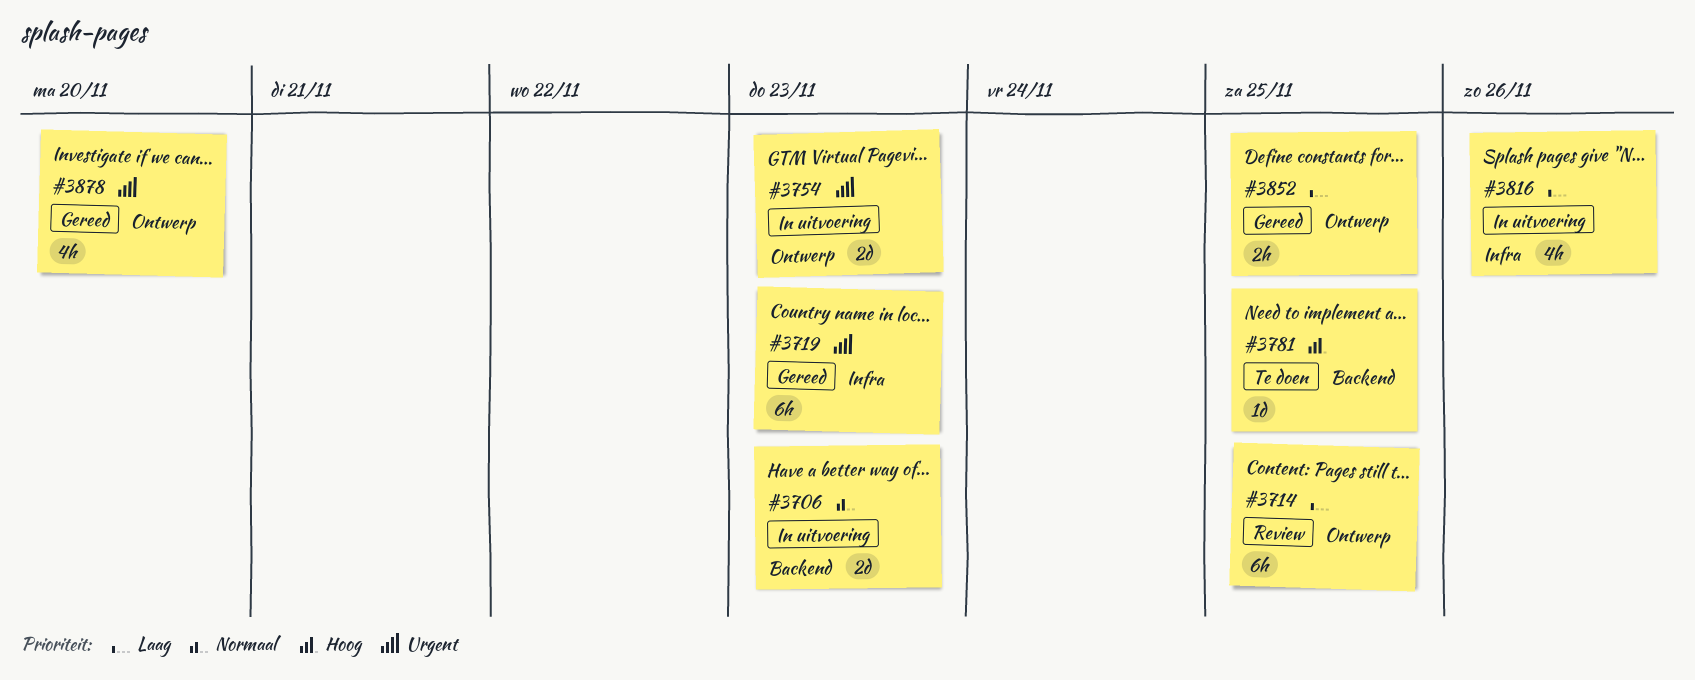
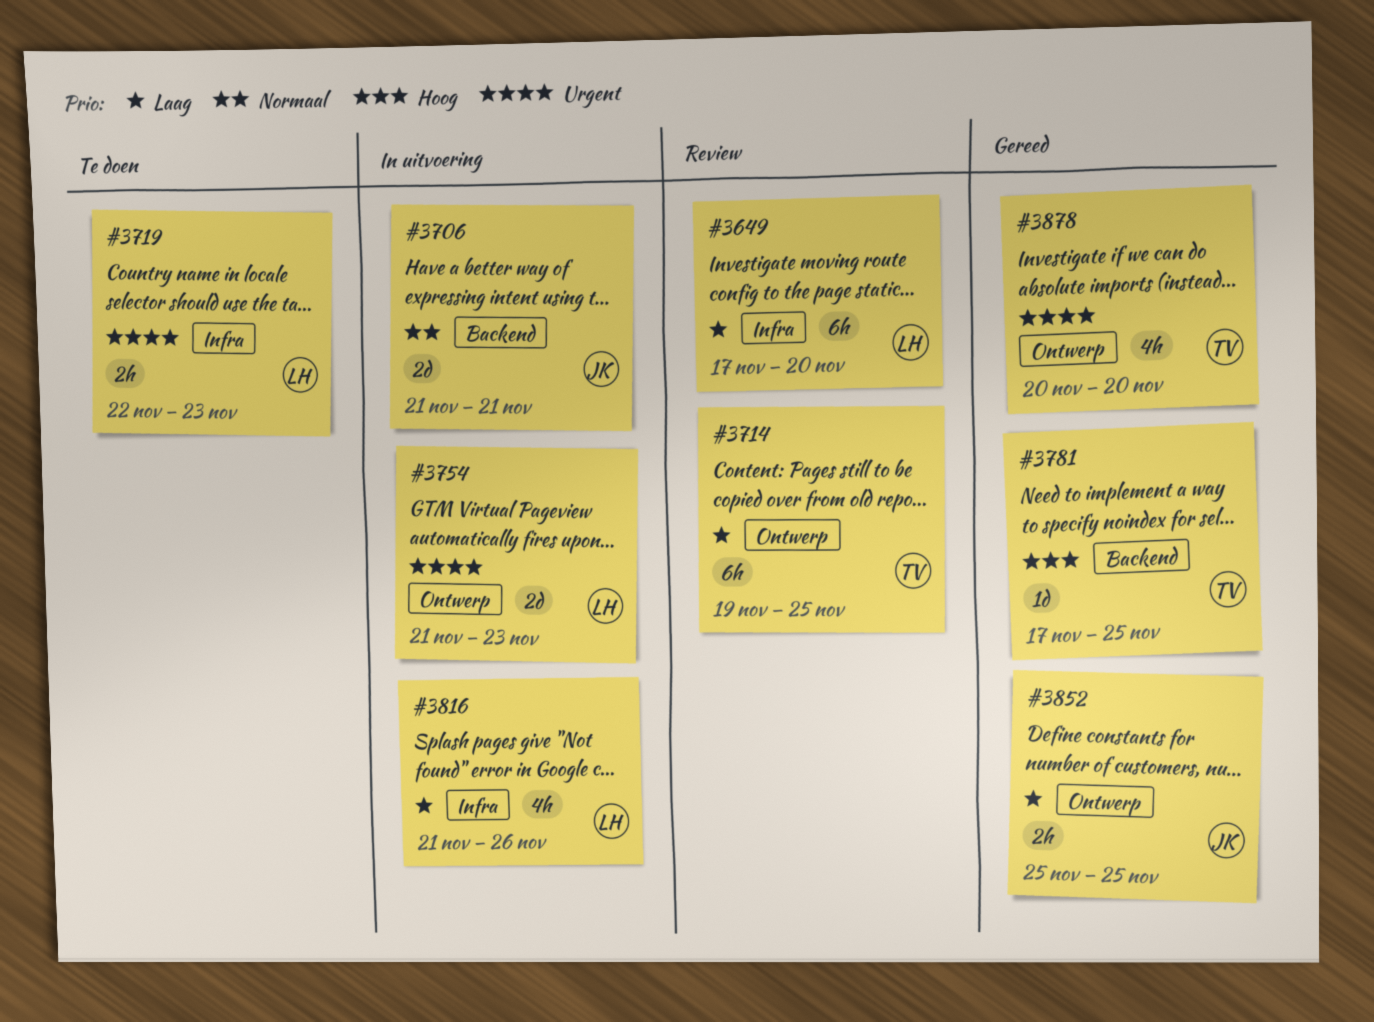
#3649: none -> present
#3706, due: Nov 23 -> Nov 21
#3719, status: Gereed -> Te doen
#3719, estimate: 6h -> 2h
#3781, status: Te doen -> Gereed

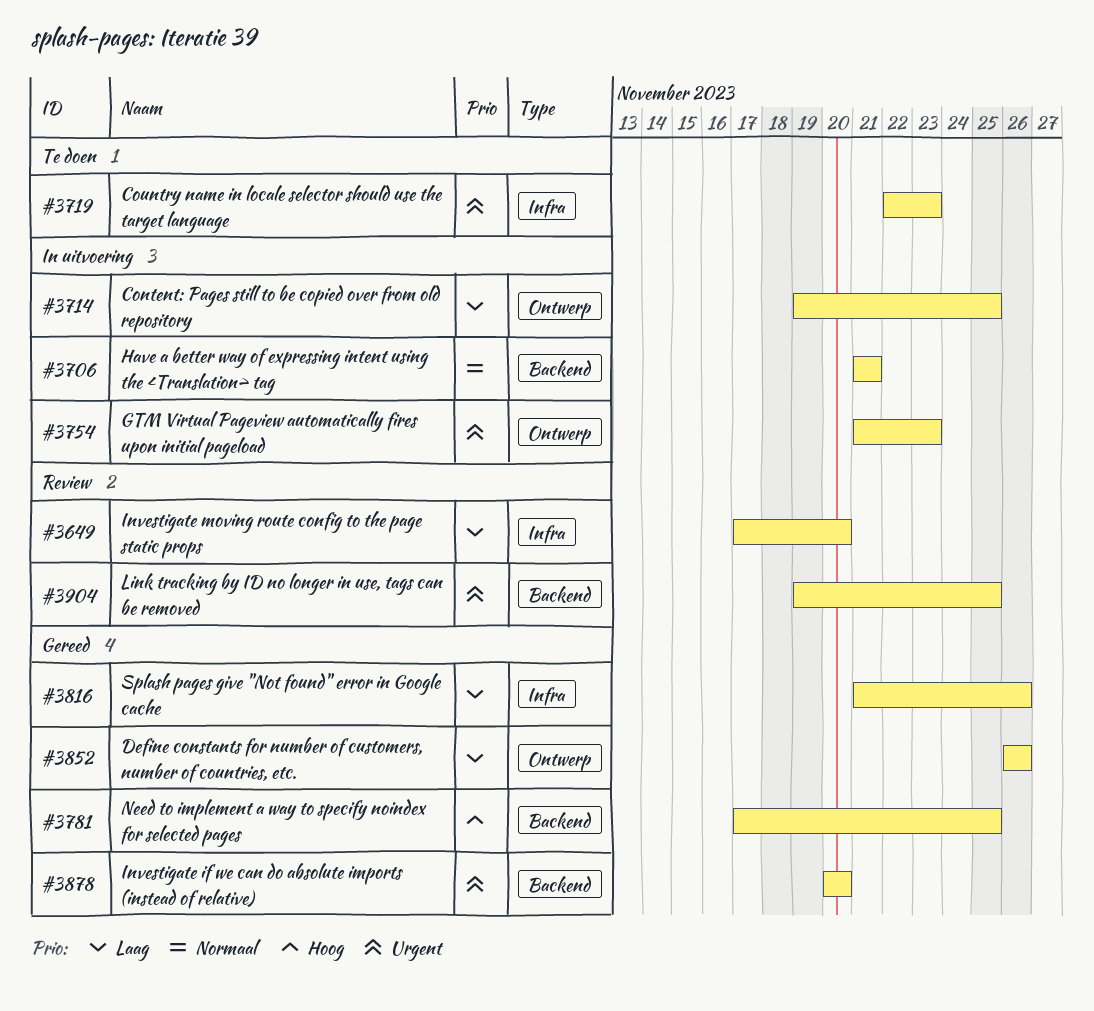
#3714, status: Review -> In uitvoering
#3816, status: In uitvoering -> Gereed
#3852, start: Nov 25 -> Nov 26
#3852, due: Nov 25 -> Nov 26
#3878, label: Ontwerp -> Backend
#3904: none -> present

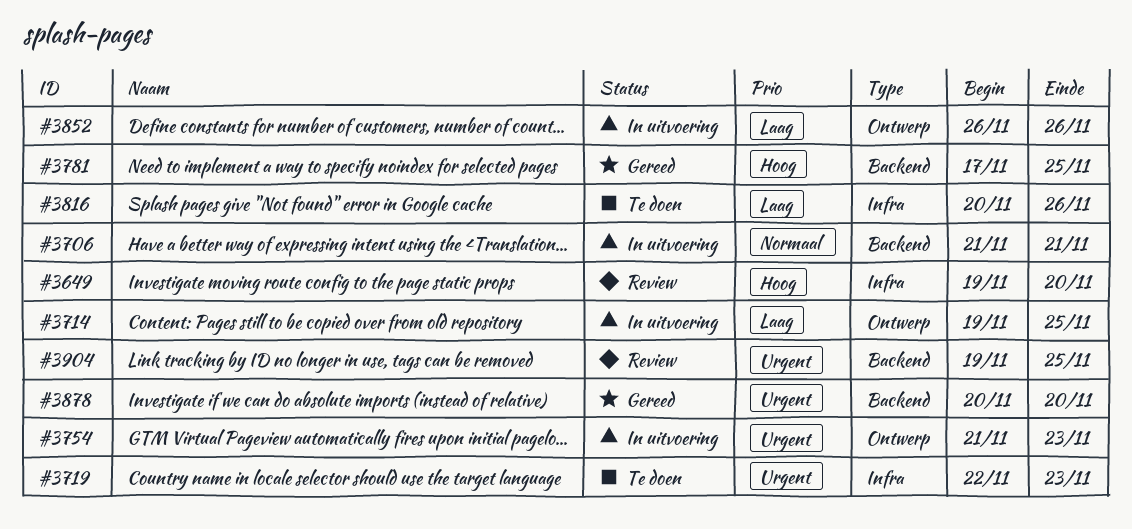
#3649, priority: Laag -> Hoog
#3649, start: Nov 17 -> Nov 19
#3816, status: Gereed -> Te doen
#3816, start: Nov 21 -> Nov 20
#3852, status: Gereed -> In uitvoering

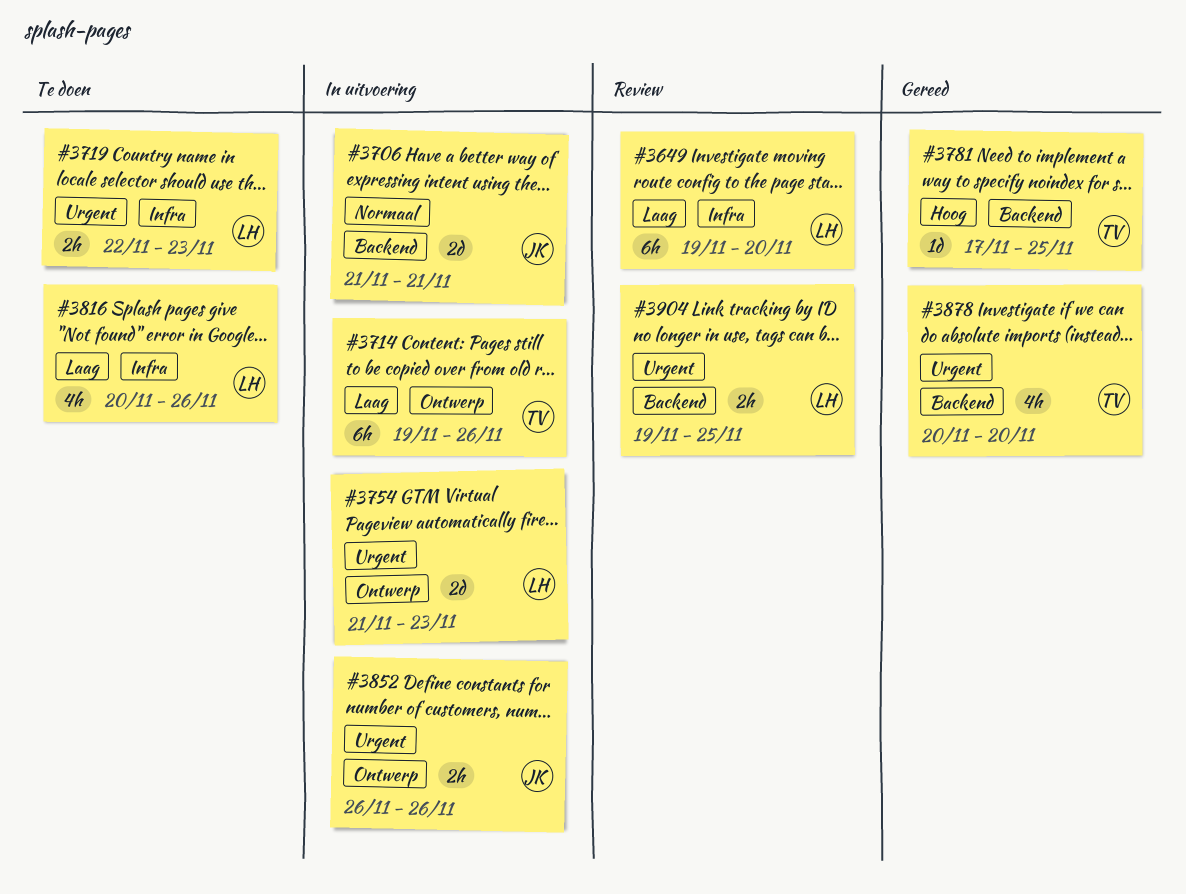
#3649, priority: Hoog -> Laag
#3714, due: Nov 25 -> Nov 26
#3852, priority: Laag -> Urgent

